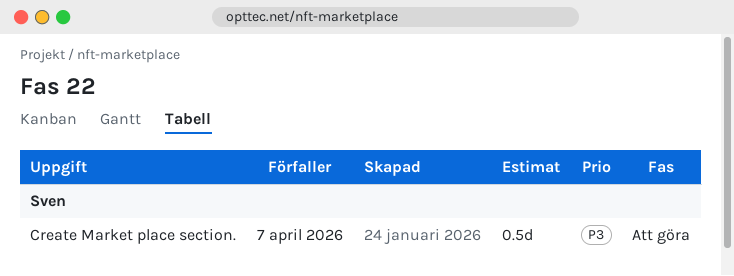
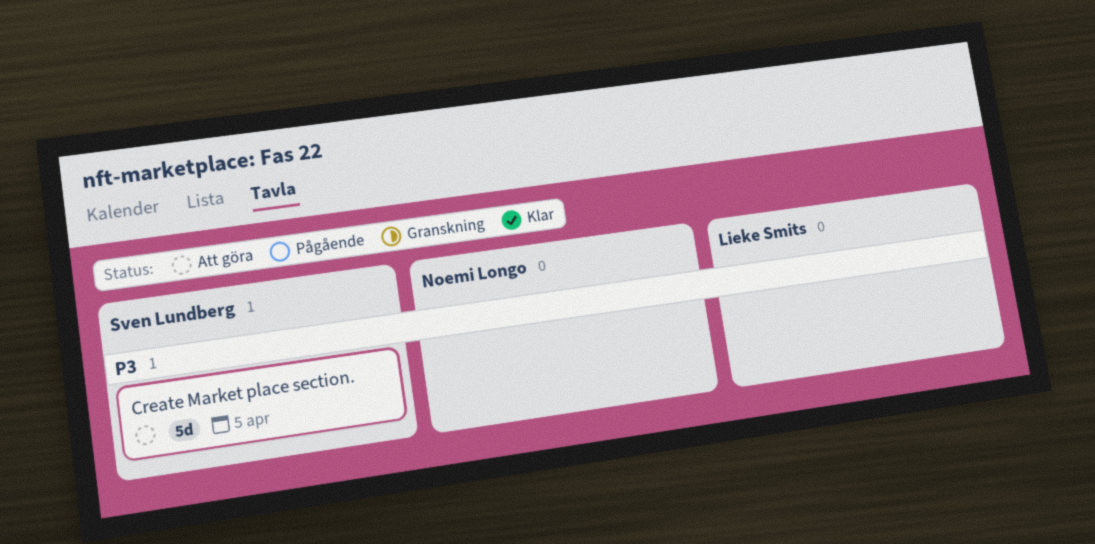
Create Market place section., estimate: 0.5d -> 5d
Create Market place section., due: Apr 7 -> Apr 5

